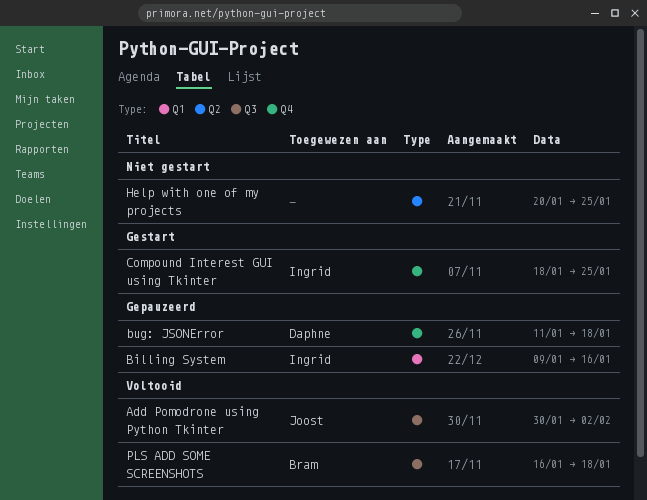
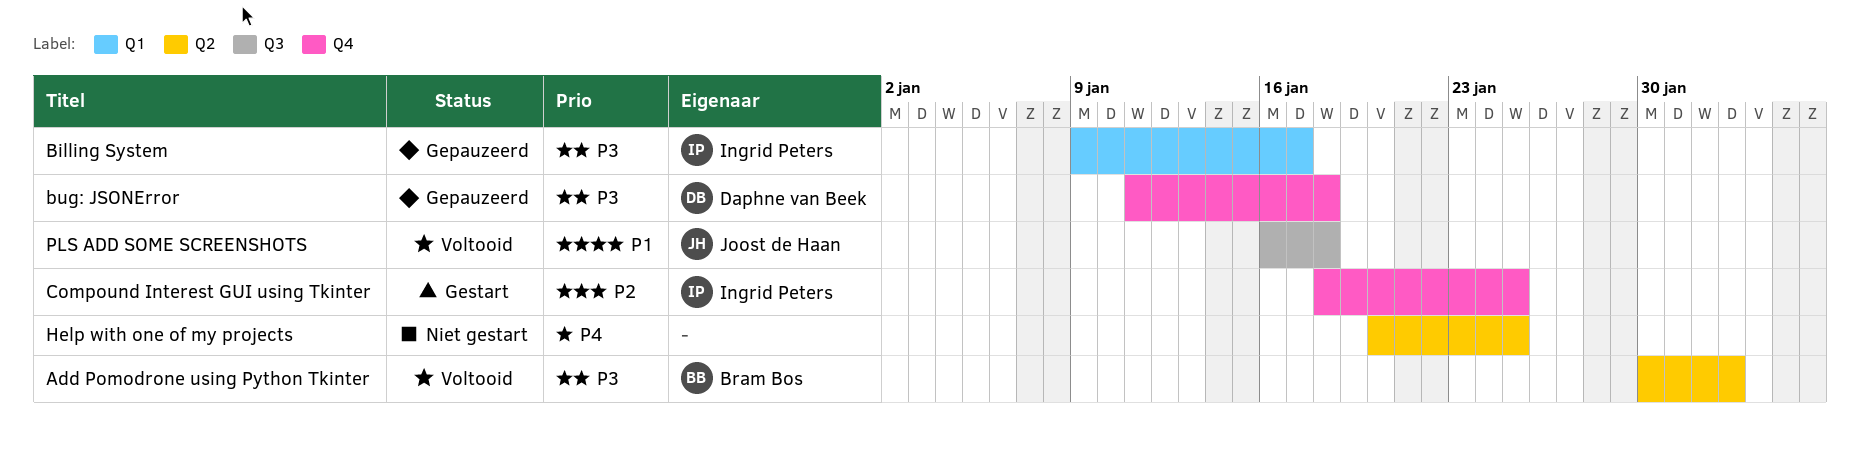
Add Pomodrone using Python Tkinter, owner: Joost de Haan -> Bram Bos
Add Pomodrone using Python Tkinter, label: Q3 -> Q2
Billing System, due: Jan 16 -> Jan 17
PLS ADD SOME SCREENSHOTS, owner: Bram Bos -> Joost de Haan

